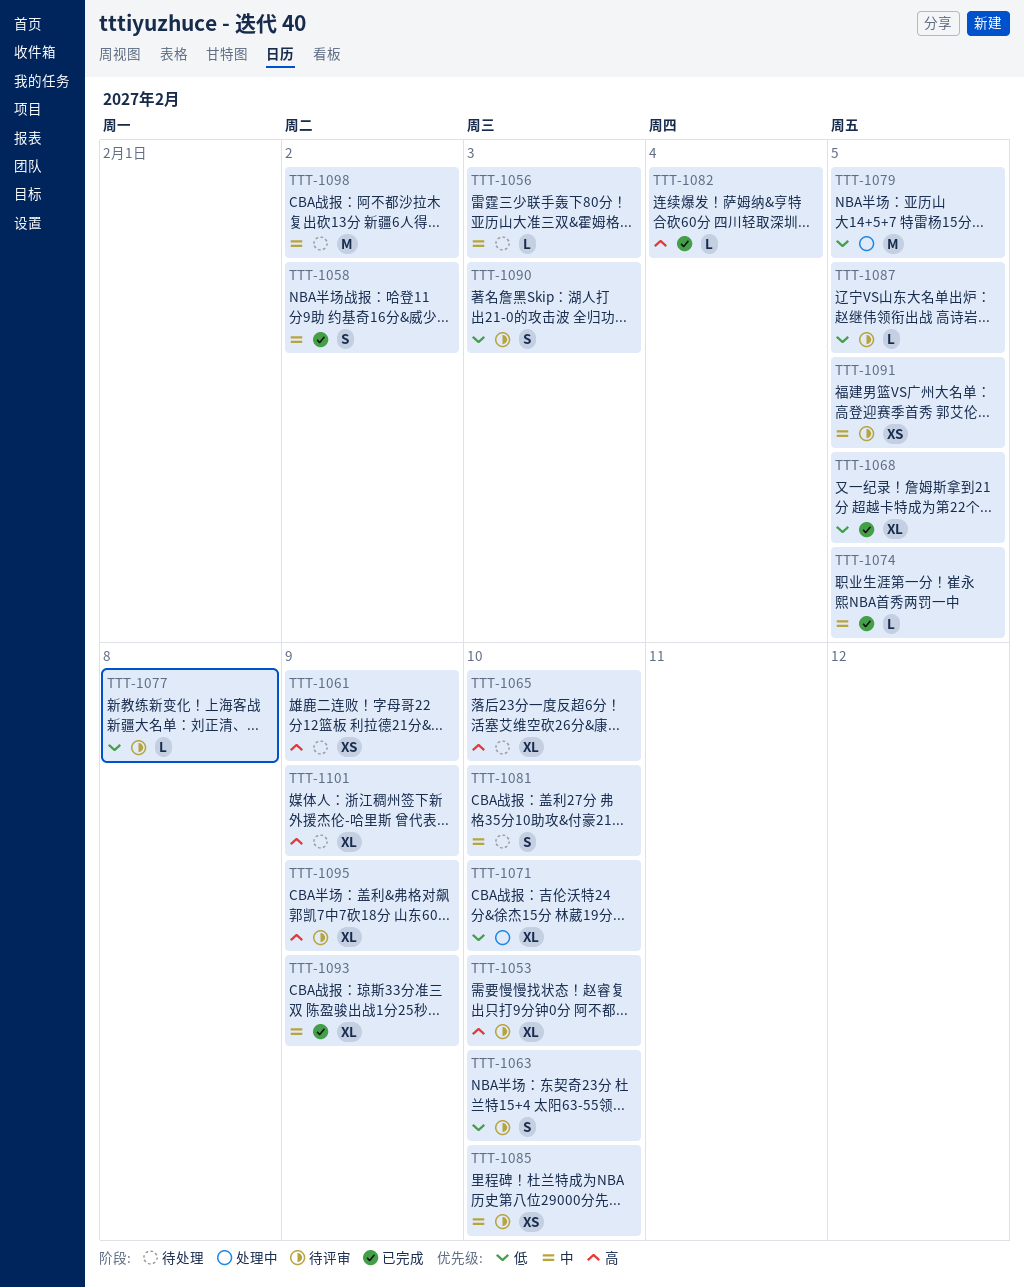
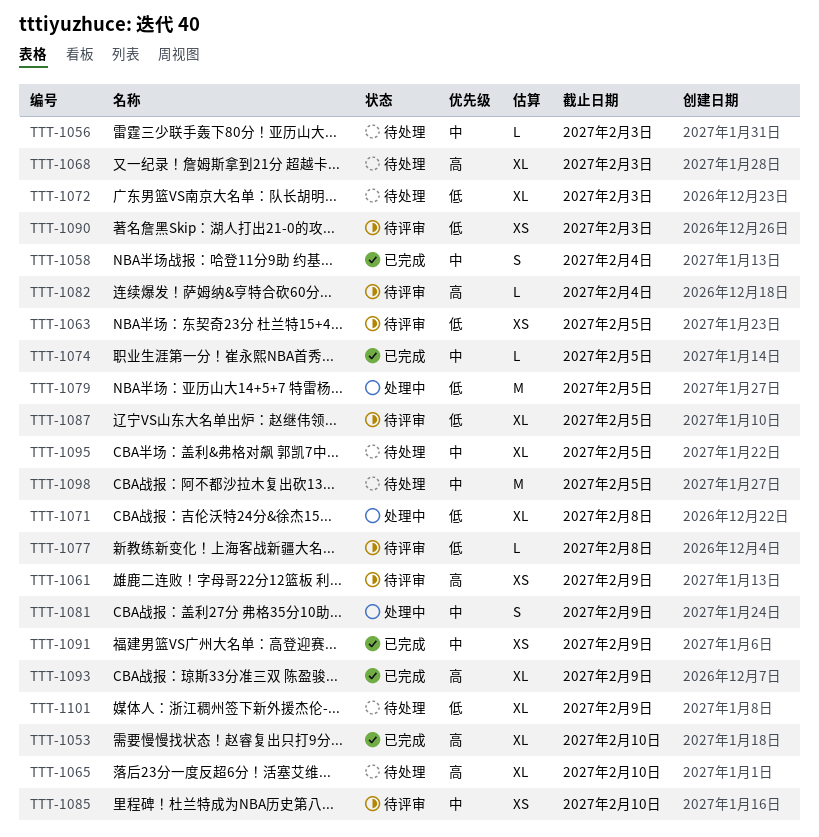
TTT-1053, status: 待评审 -> 已完成
TTT-1058, due: Feb 2 -> Feb 4
TTT-1061, status: 待处理 -> 待评审
TTT-1063, estimate: S -> XS
TTT-1063, due: Feb 10 -> Feb 5
TTT-1068, status: 已完成 -> 待处理
TTT-1068, priority: 低 -> 高
TTT-1068, due: Feb 5 -> Feb 3
TTT-1071, due: Feb 10 -> Feb 8
TTT-1072: none -> present
TTT-1081, status: 待处理 -> 处理中
TTT-1081, due: Feb 10 -> Feb 9
TTT-1082, status: 已完成 -> 待评审
TTT-1087, estimate: L -> XL
TTT-1090, estimate: S -> XS
TTT-1091, status: 待评审 -> 已完成
TTT-1091, due: Feb 5 -> Feb 9
TTT-1093, priority: 中 -> 高
TTT-1095, status: 待评审 -> 待处理
TTT-1095, priority: 高 -> 中
TTT-1095, due: Feb 9 -> Feb 5
TTT-1098, due: Feb 2 -> Feb 5
TTT-1101, priority: 高 -> 低

